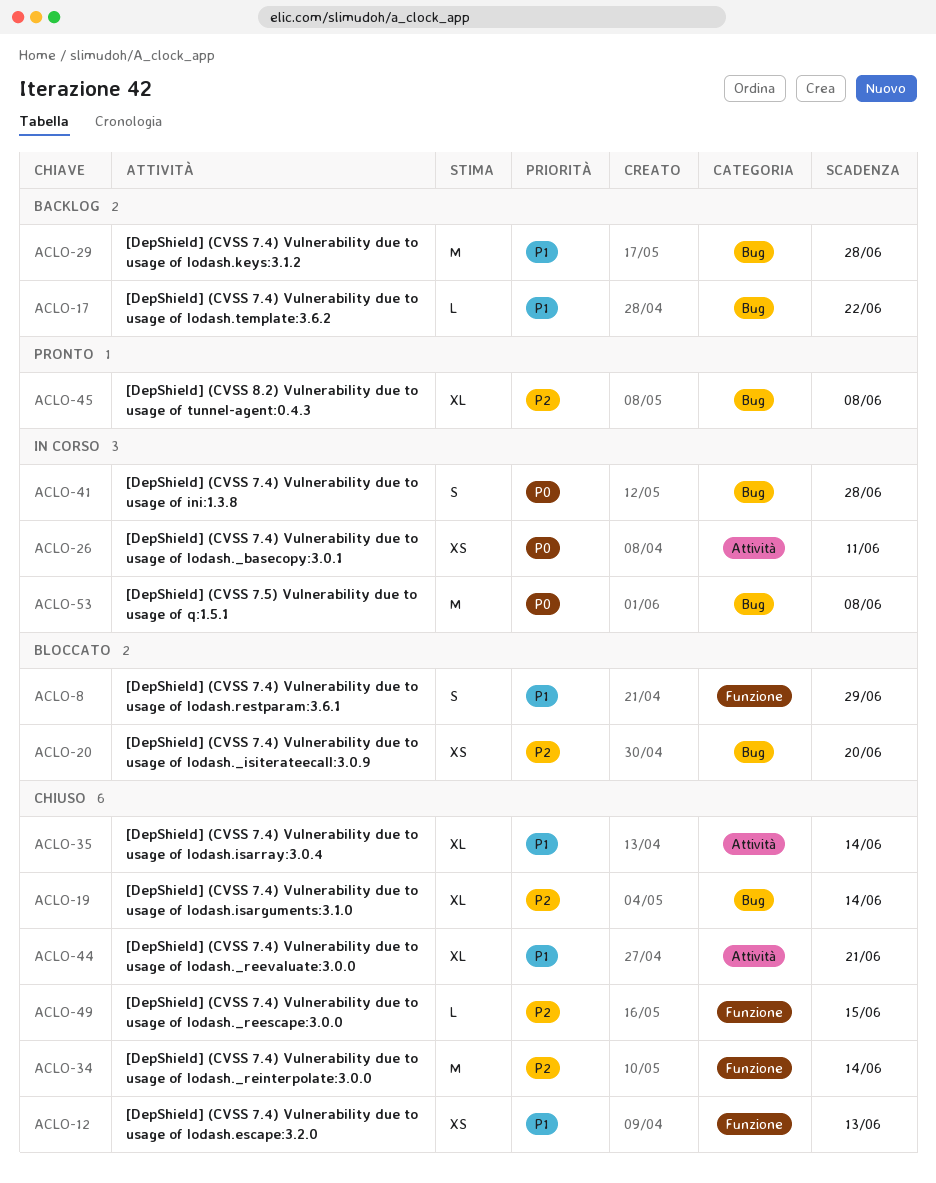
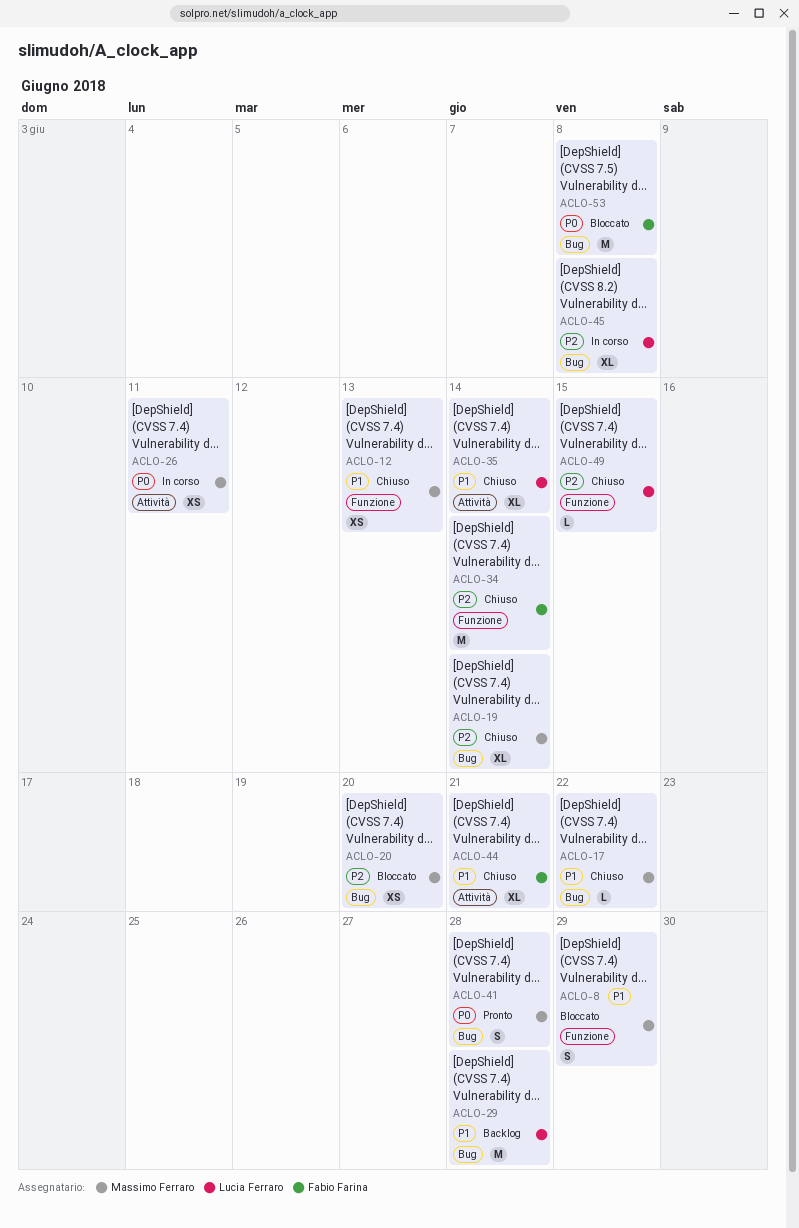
ACLO-17, status: Backlog -> Chiuso
ACLO-41, status: In corso -> Pronto
ACLO-45, status: Pronto -> In corso
ACLO-53, status: In corso -> Bloccato

